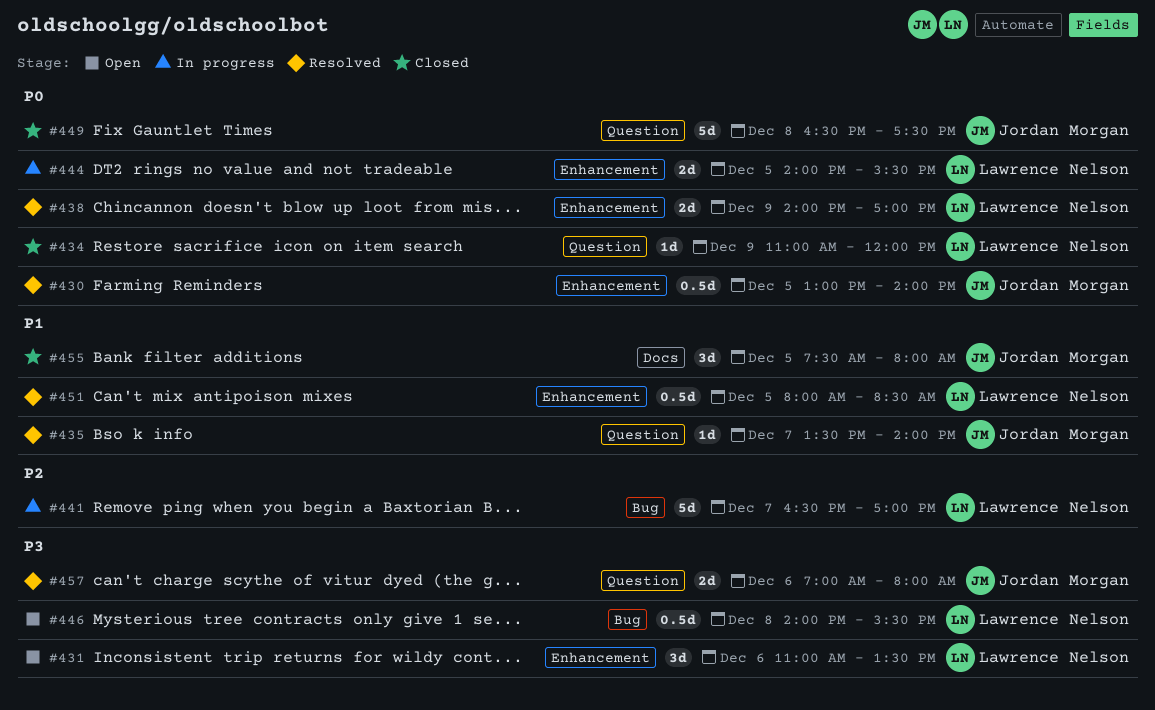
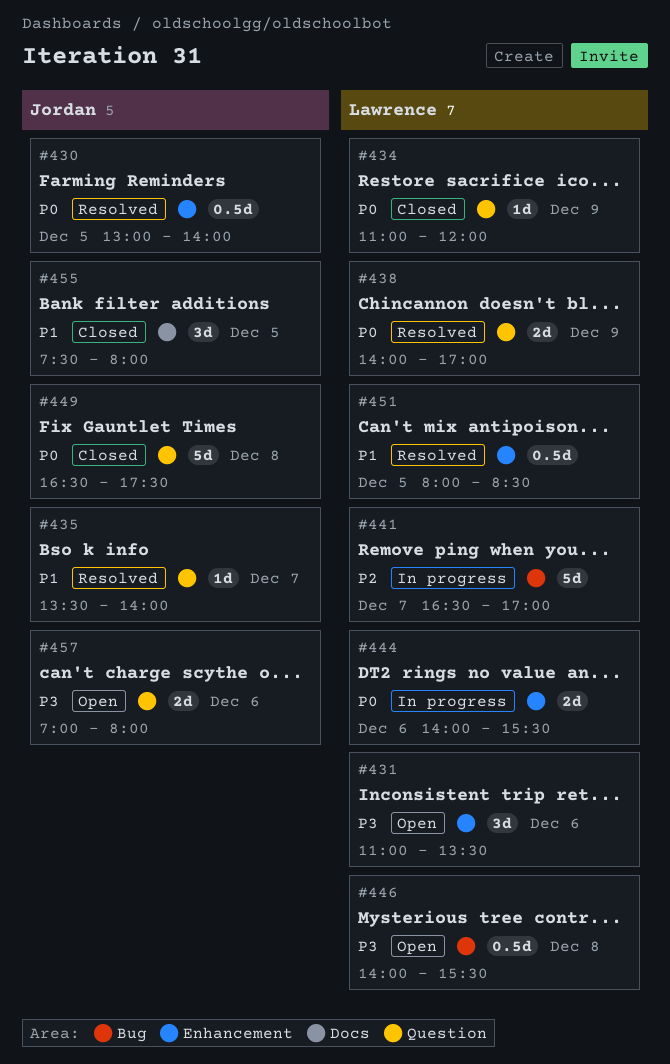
#438, label: Enhancement -> Question
#444, day: Dec 5 -> Dec 6
#457, status: Resolved -> Open

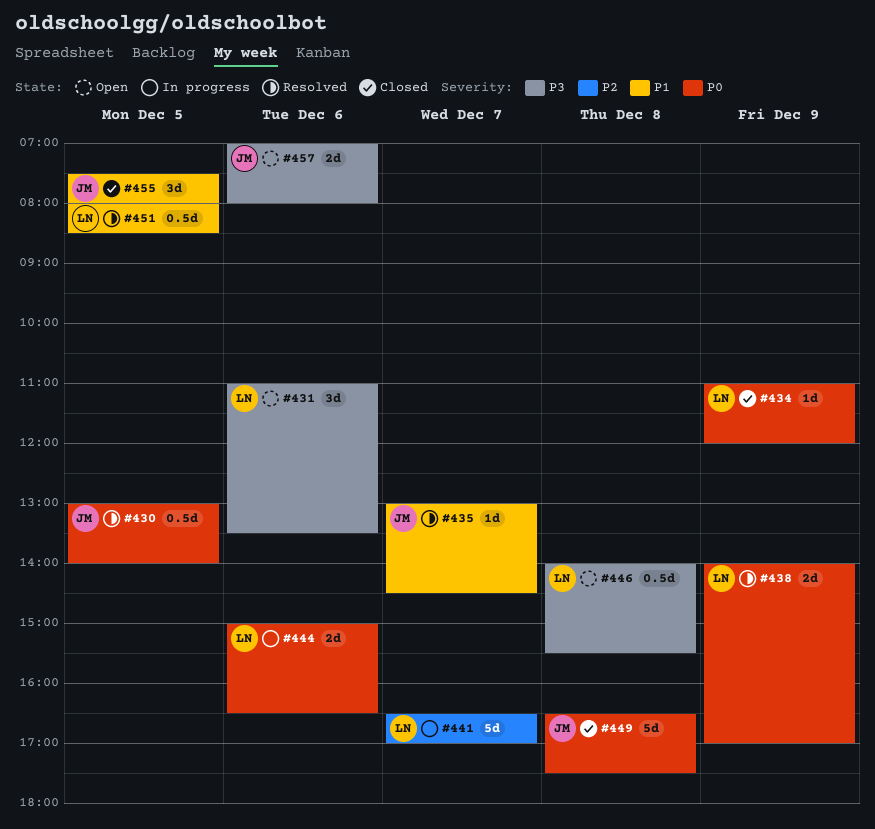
#435, begins: 13:30 -> 13:00
#435, ends: 14:00 -> 14:30
#444, begins: 14:00 -> 15:00
#444, ends: 15:30 -> 16:30

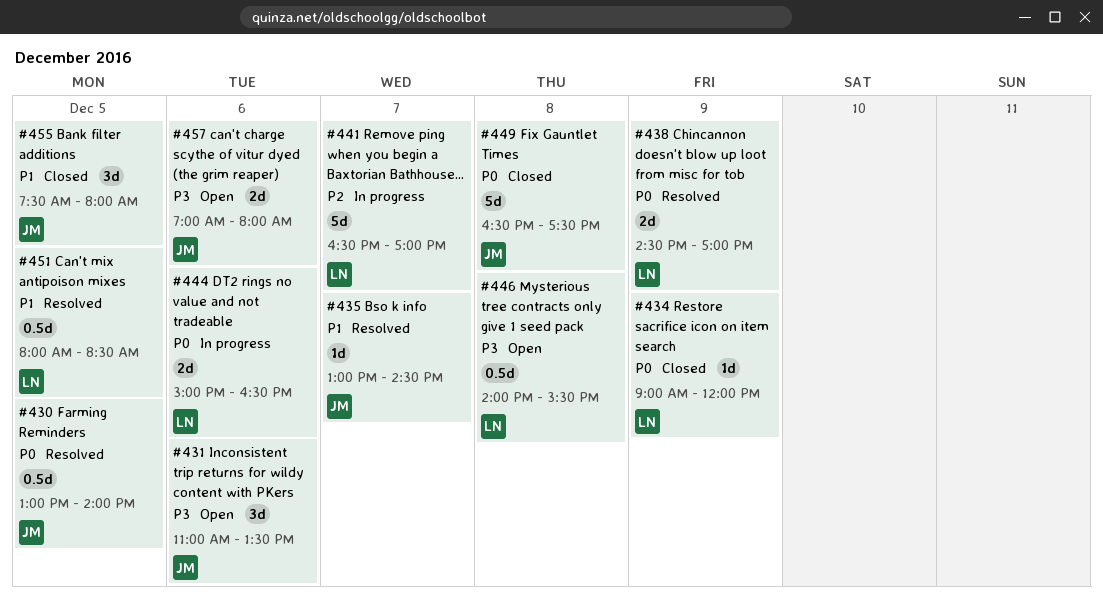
#431, owner: LN -> JM
#434, begins: 11:00 -> 09:00
#438, begins: 14:00 -> 14:30

